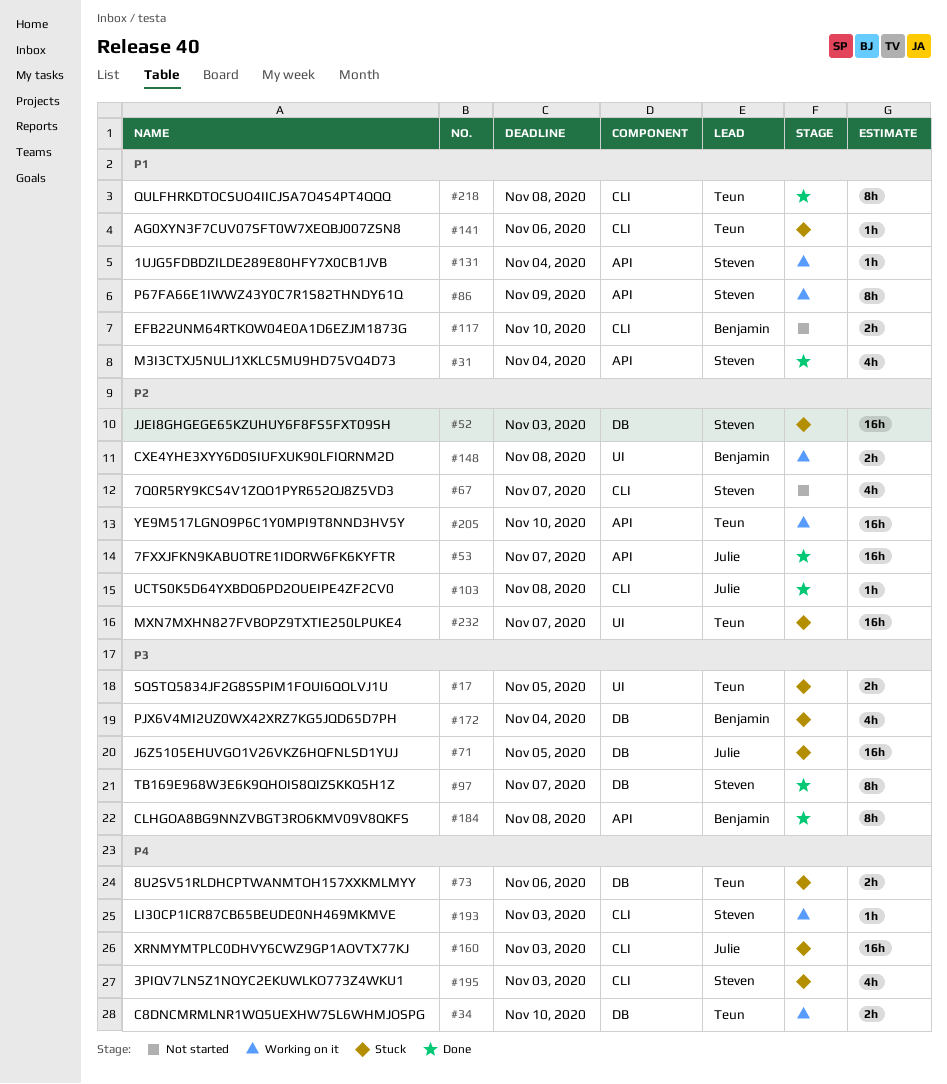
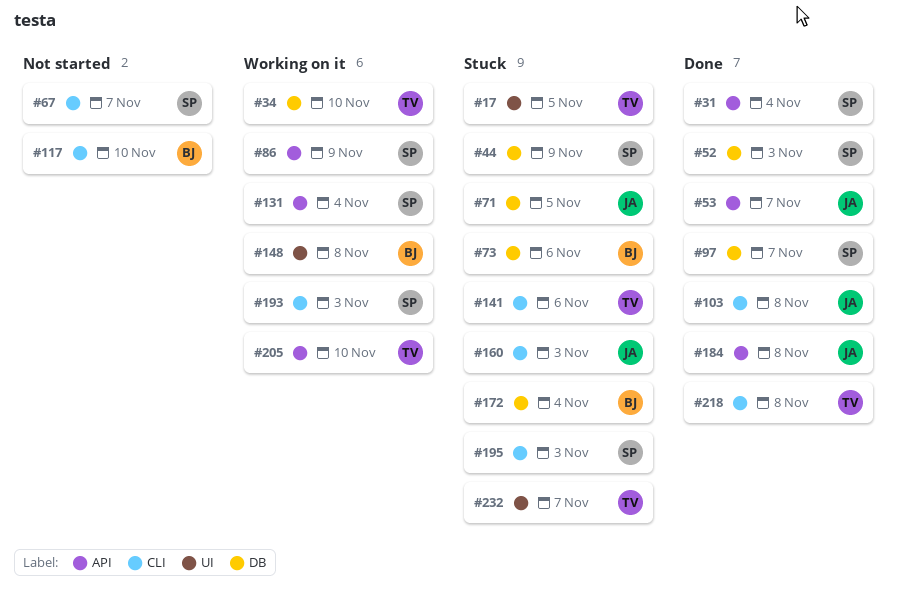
#44: none -> present
#52, status: Stuck -> Done
#73, owner: Teun -> Benjamin
#184, owner: Benjamin -> Julie

